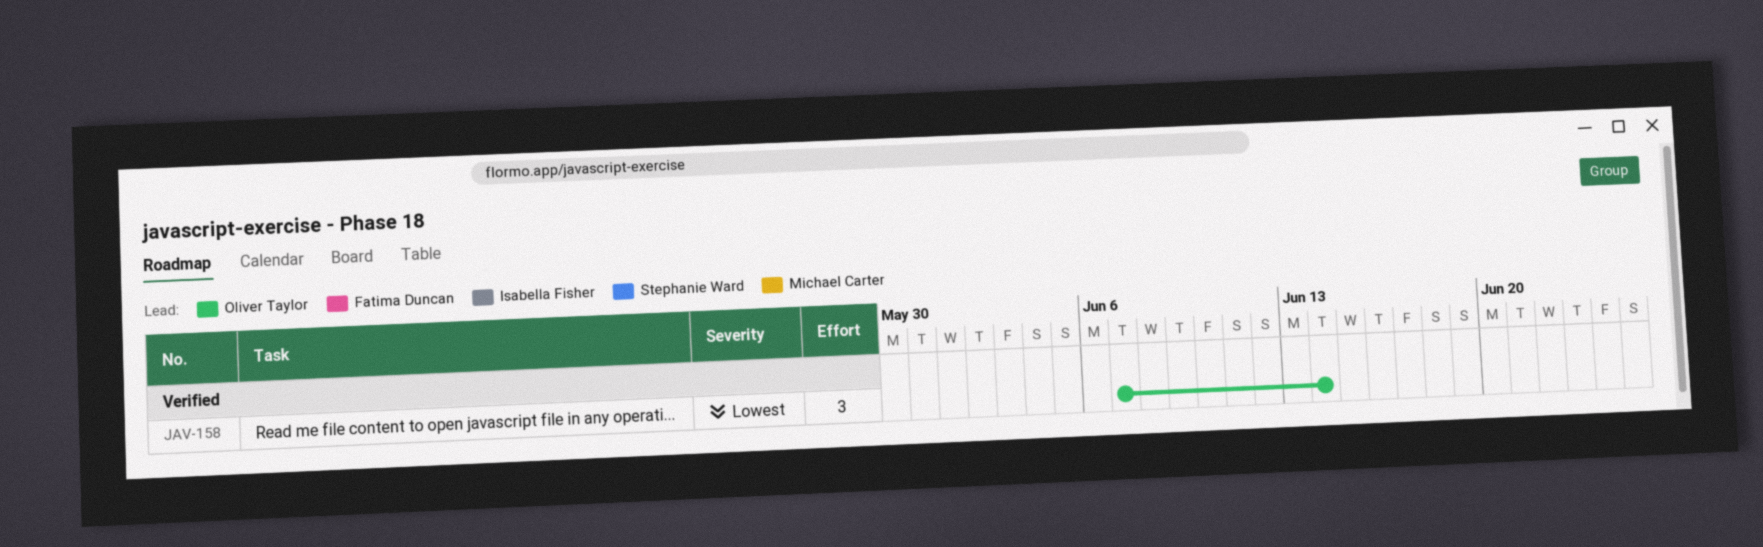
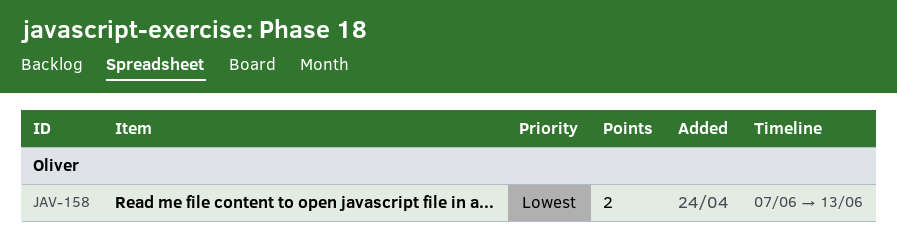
JAV-158, estimate: 3 -> 2
JAV-158, due: Jun 14 -> Jun 13

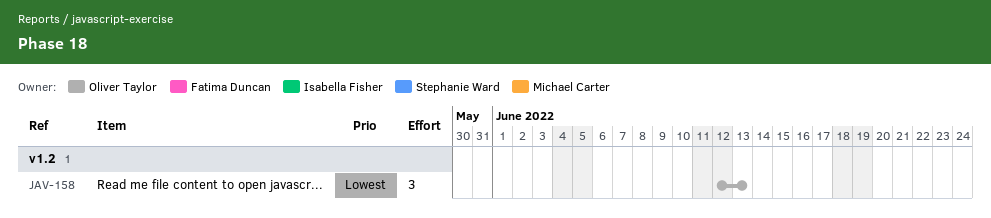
JAV-158, estimate: 2 -> 3
JAV-158, start: Jun 7 -> Jun 12

